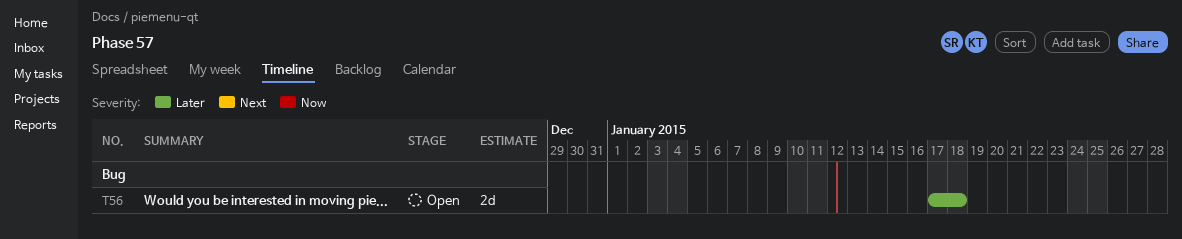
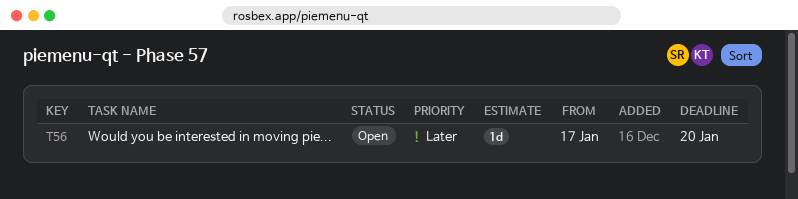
T56, estimate: 2d -> 1d
T56, due: Jan 18 -> Jan 20

